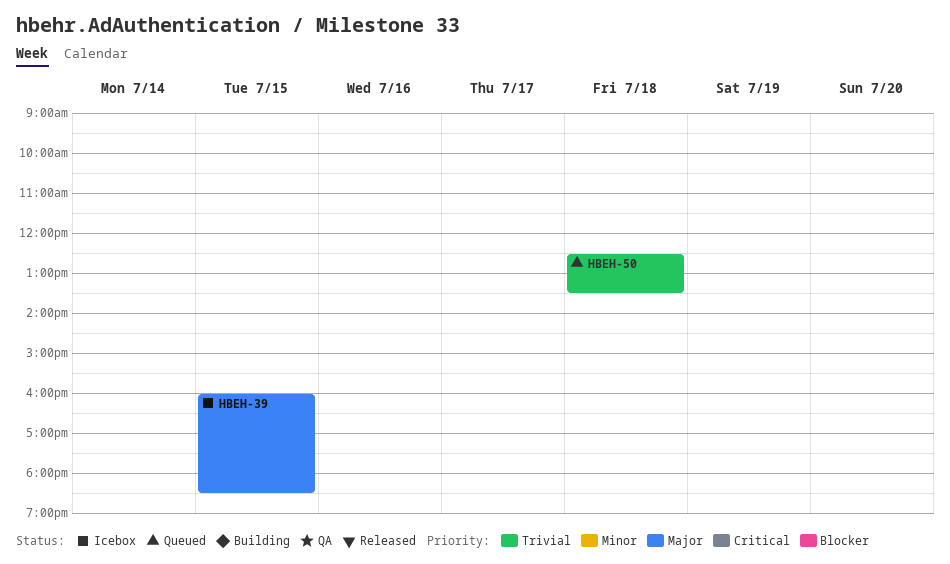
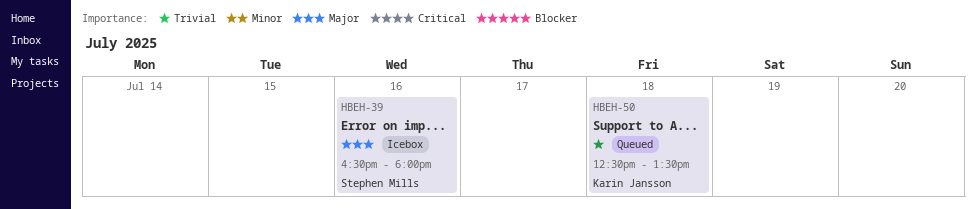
HBEH-39, day: Jul 15 -> Jul 16
HBEH-39, begins: 16:00 -> 16:30
HBEH-39, ends: 18:30 -> 18:00

